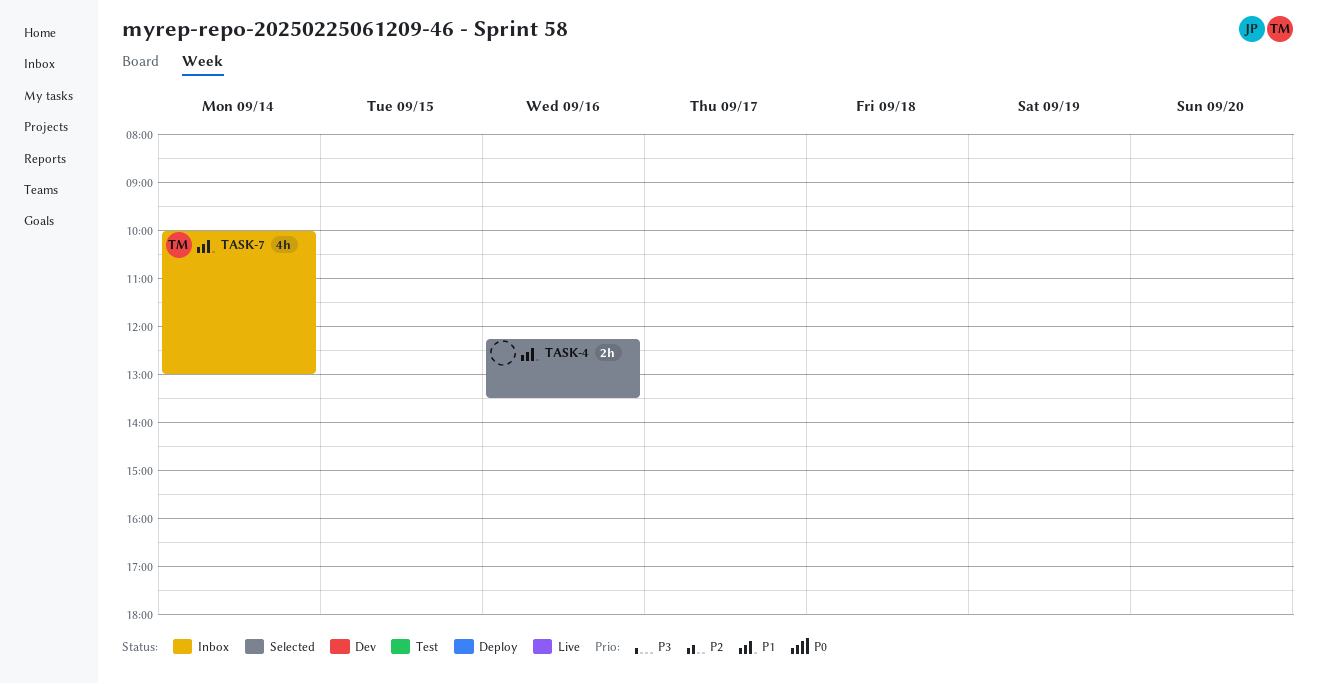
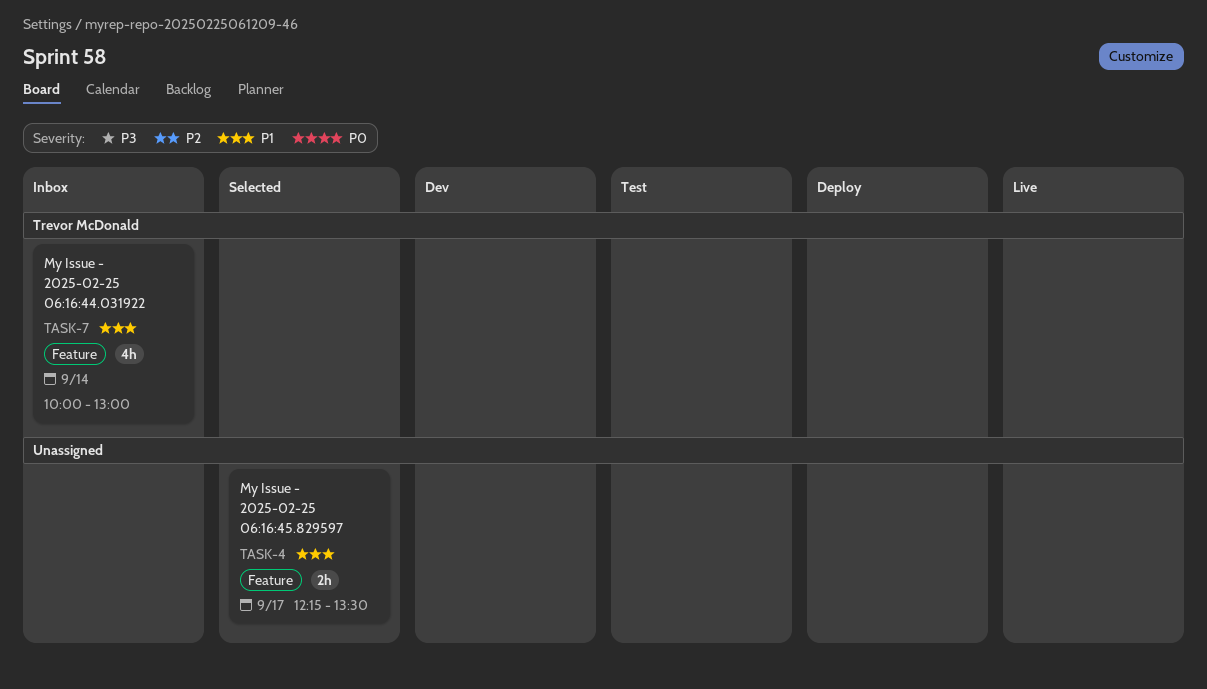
TASK-4, day: Sep 16 -> Sep 17

